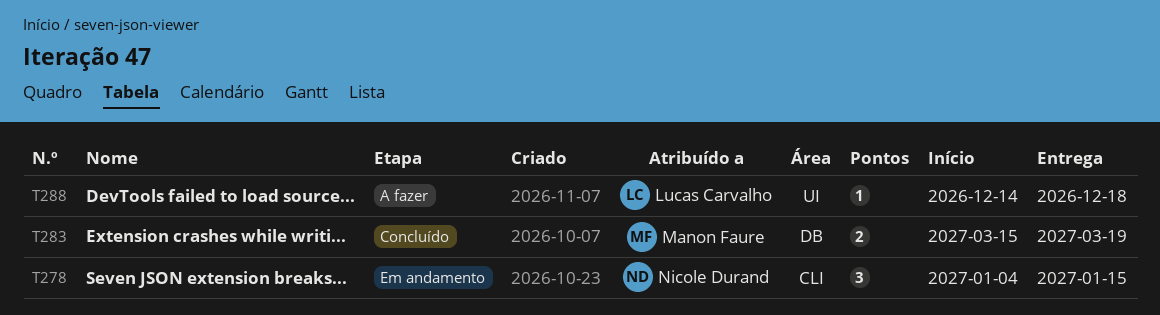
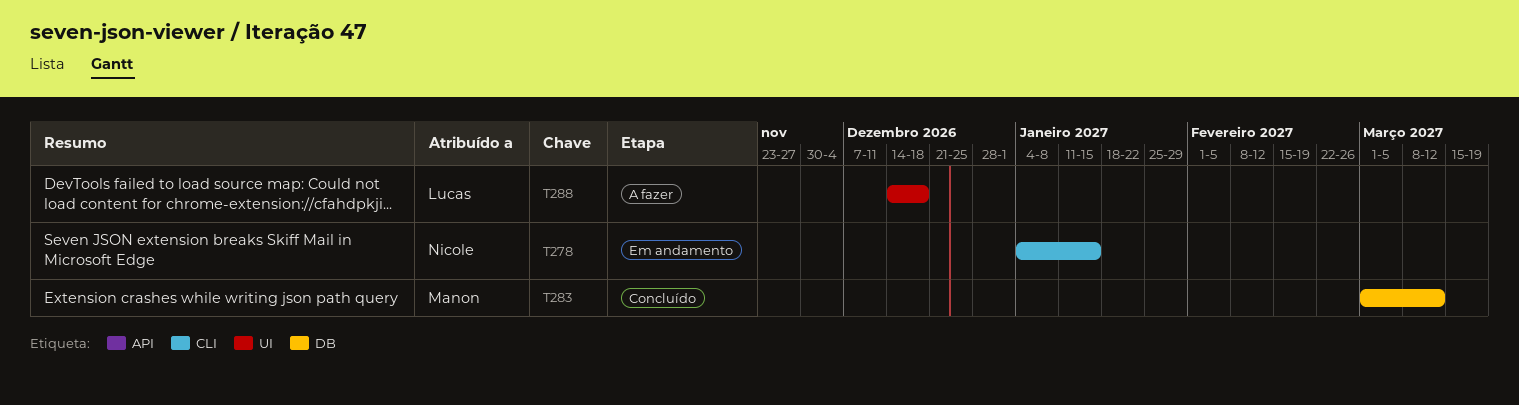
T283, start: Mar 15 -> Mar 1
T283, due: Mar 19 -> Mar 12

